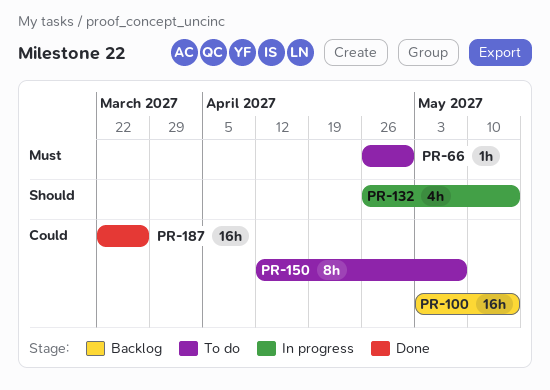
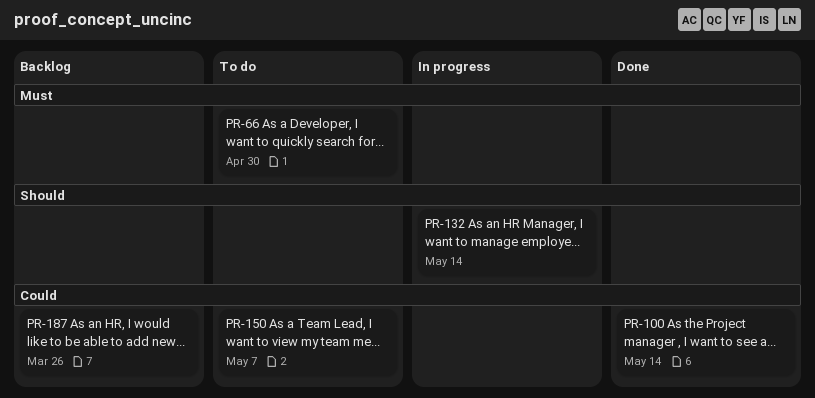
PR-100, status: Backlog -> Done
PR-187, status: Done -> Backlog

